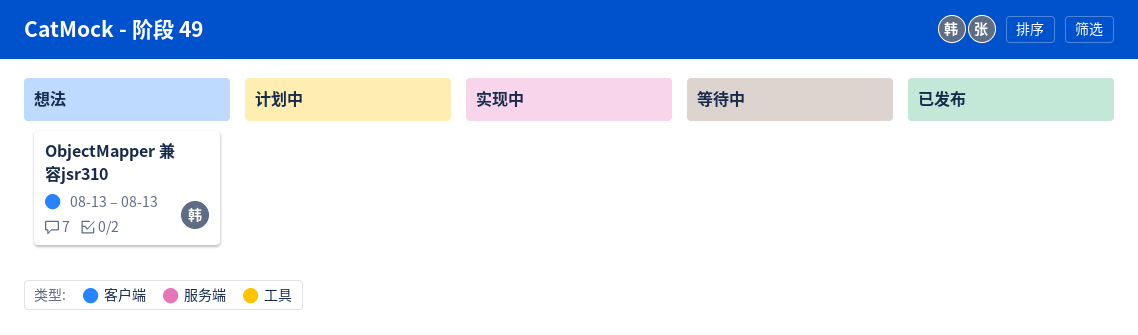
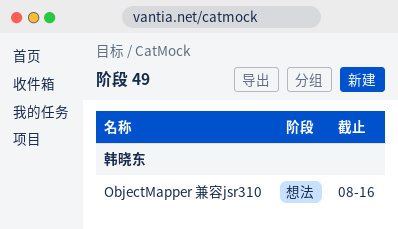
ObjectMapper 兼容jsr310, due: Aug 13 -> Aug 16

